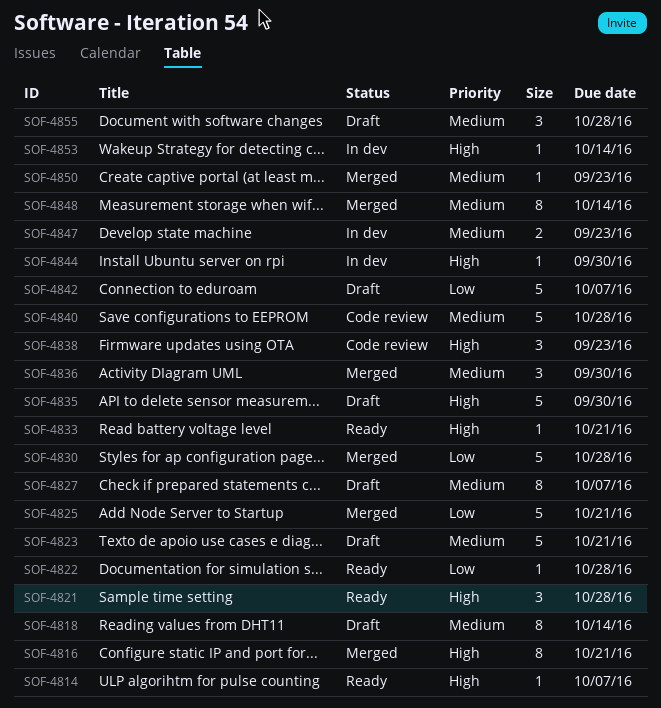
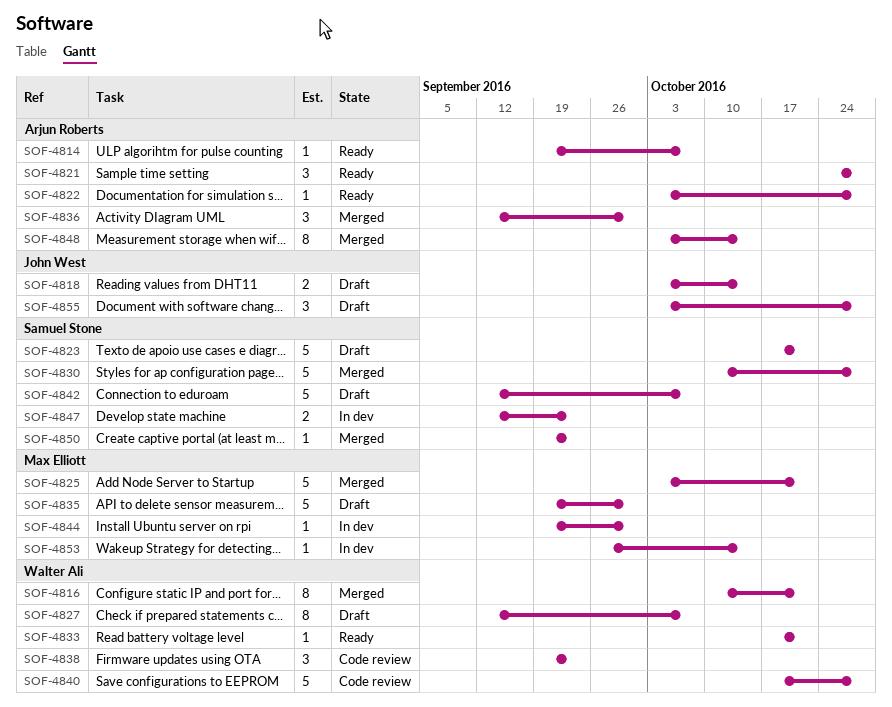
SOF-4818, estimate: 8 -> 2

